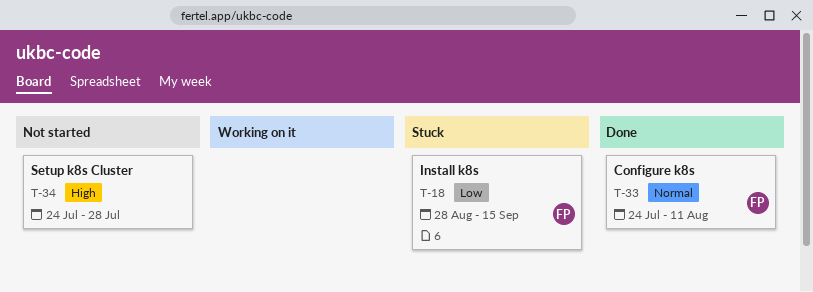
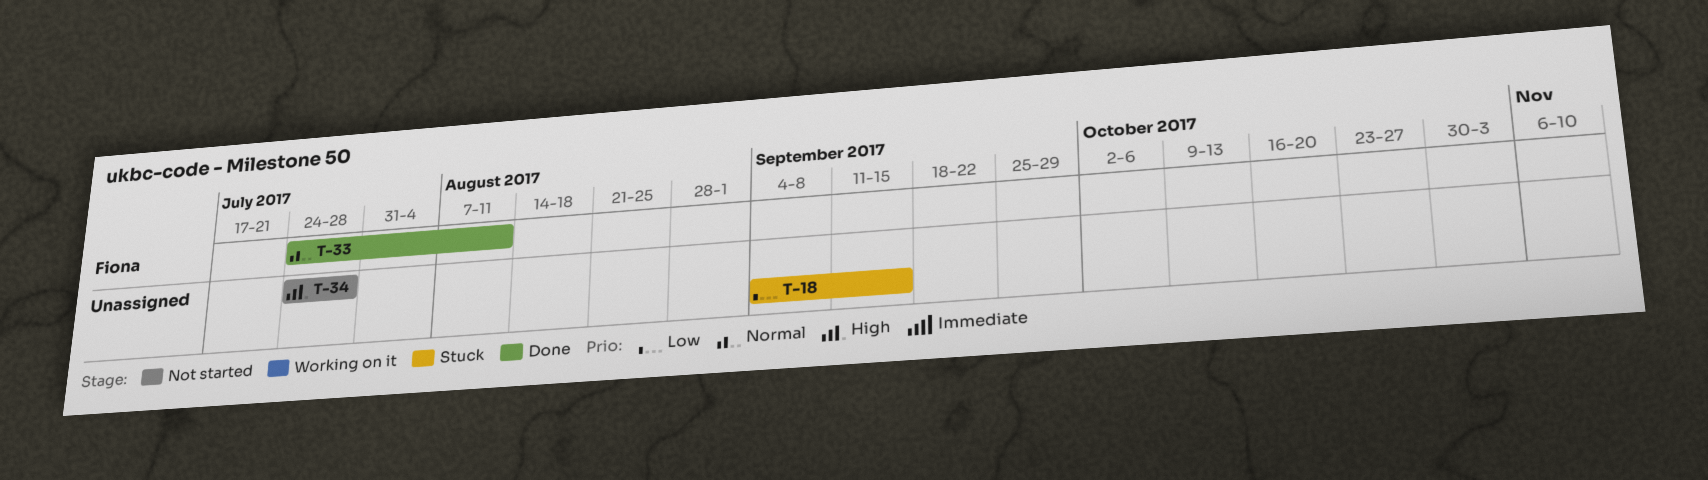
T-18, owner: Fiona -> none
T-18, start: Aug 28 -> Sep 4

